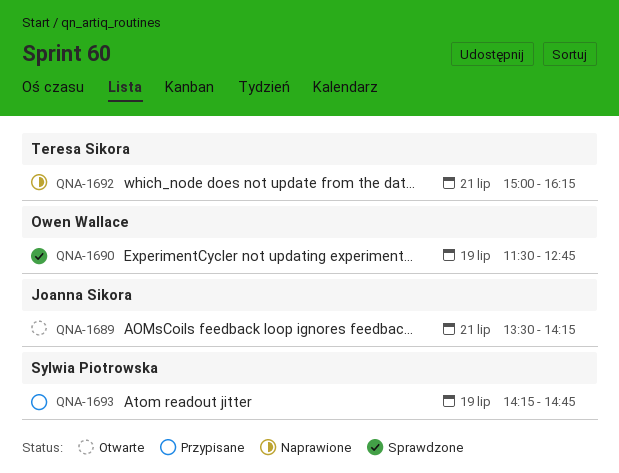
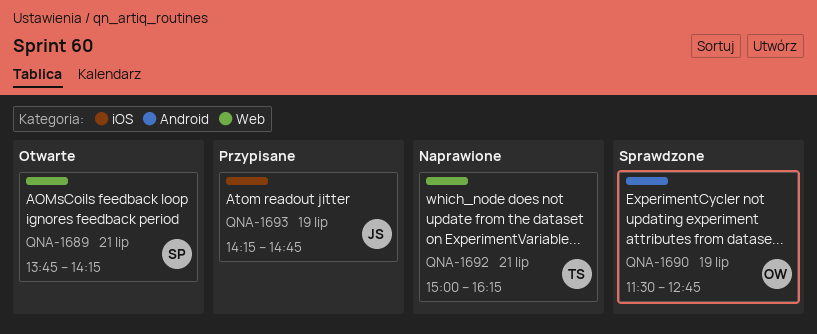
QNA-1689, owner: Joanna Sikora -> Sylwia Piotrowska
QNA-1689, begins: 13:30 -> 13:45
QNA-1693, owner: Sylwia Piotrowska -> Joanna Sikora

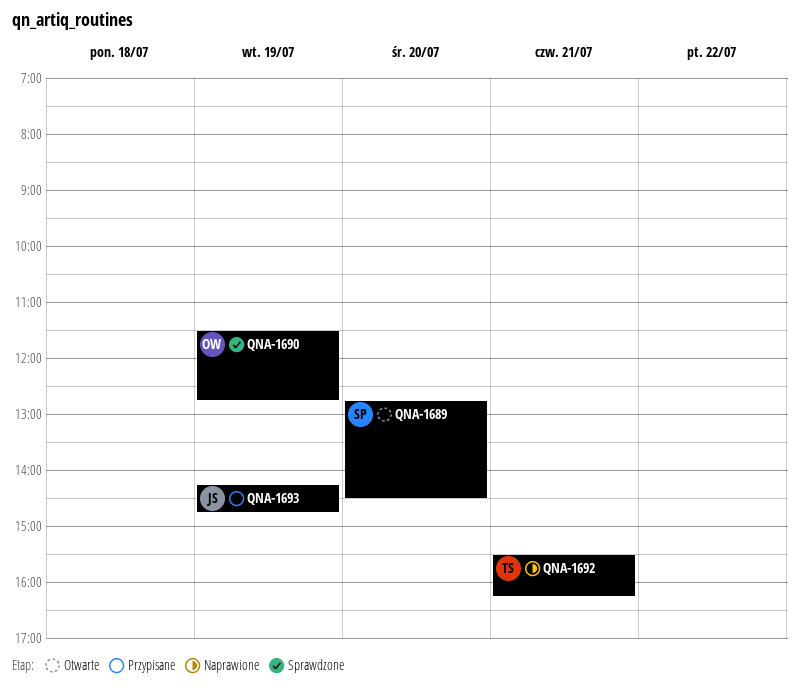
QNA-1689, day: Jul 21 -> Jul 20
QNA-1689, begins: 13:45 -> 12:45
QNA-1689, ends: 14:15 -> 14:30
QNA-1692, begins: 15:00 -> 15:30

